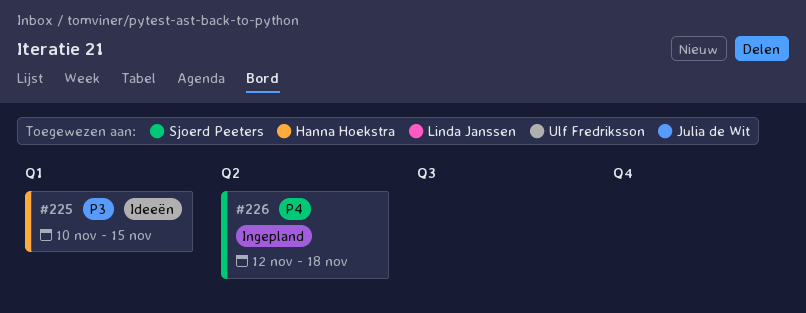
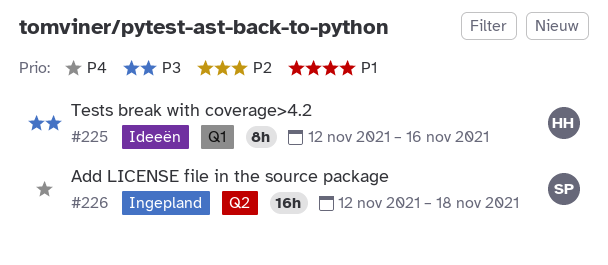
#225, start: Nov 10 -> Nov 12
#225, due: Nov 15 -> Nov 16

